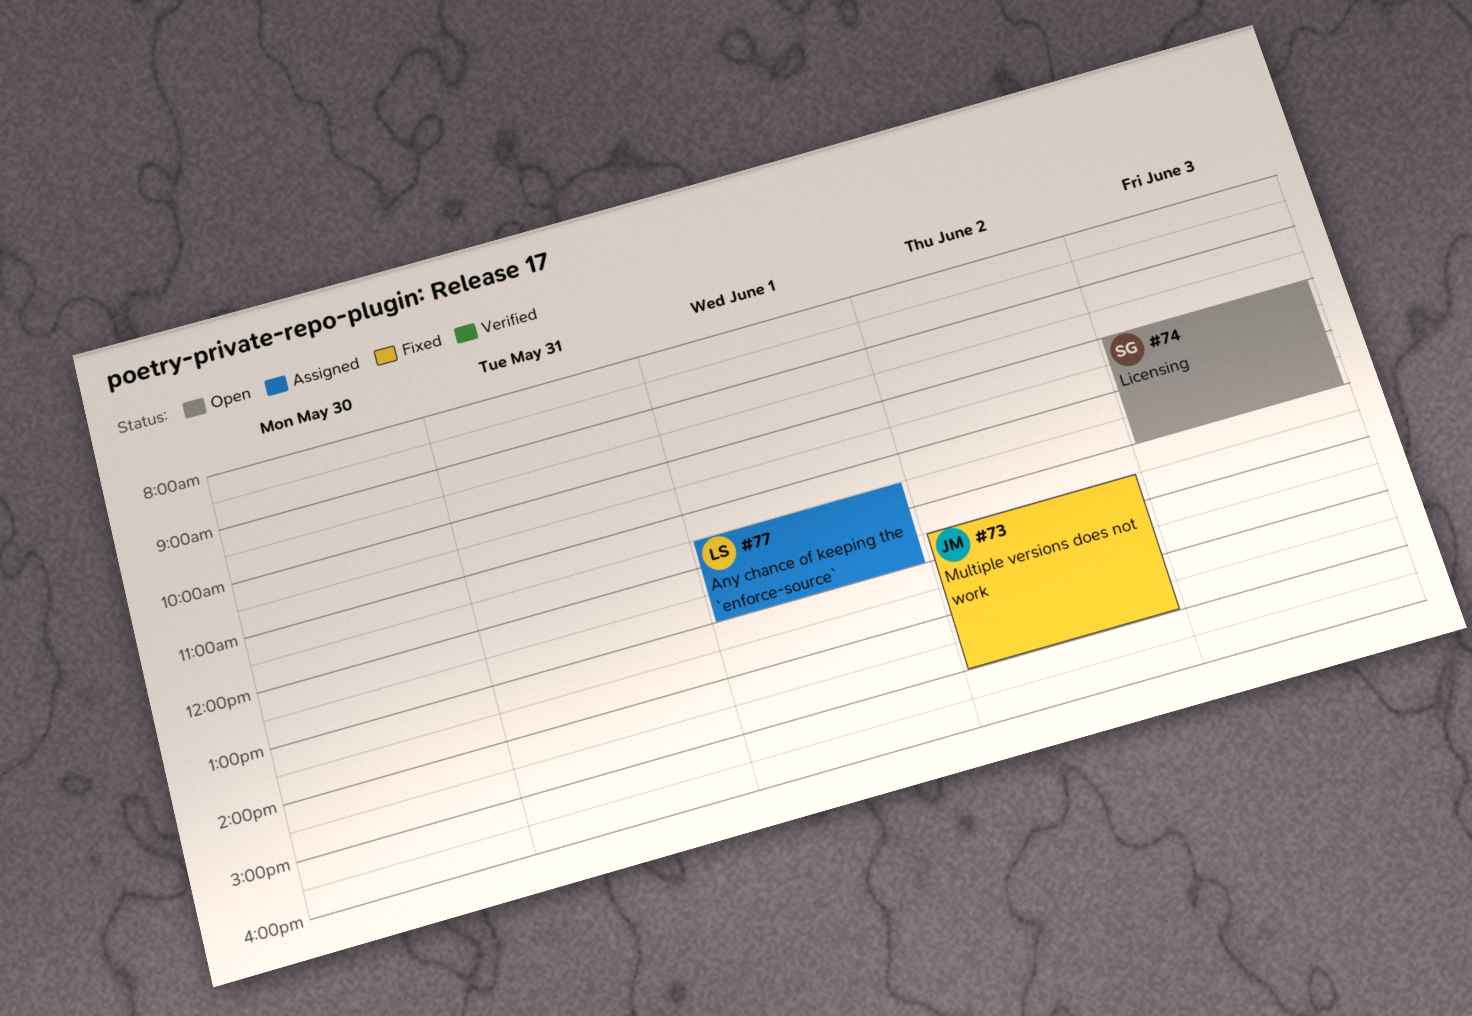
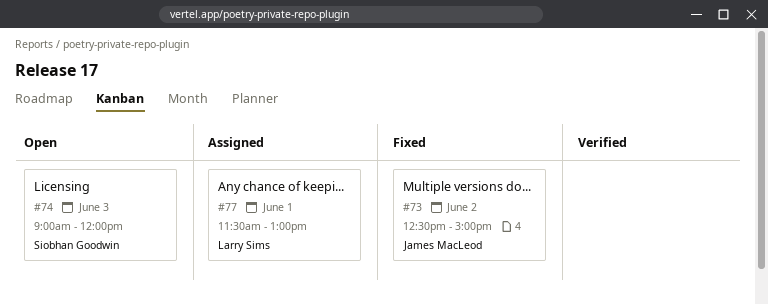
#74, begins: 10:00 -> 09:00

